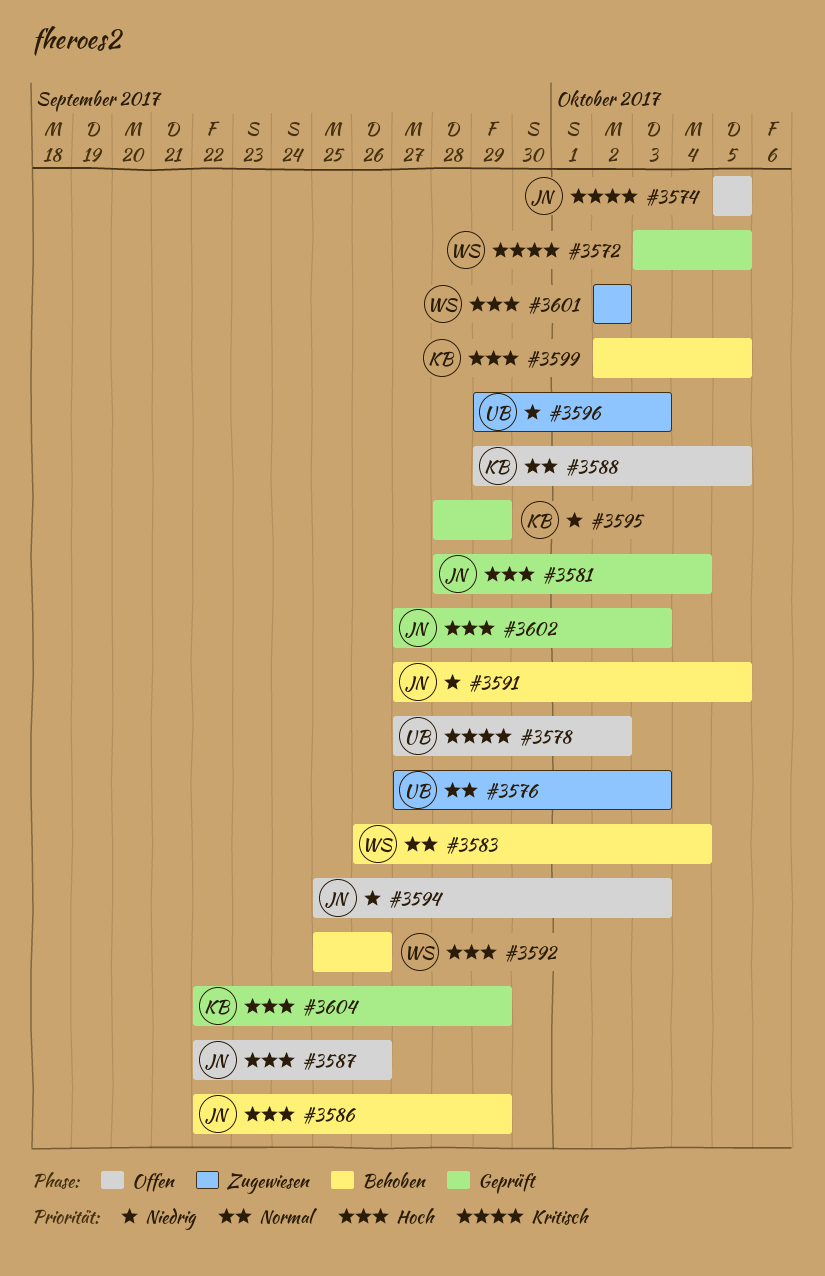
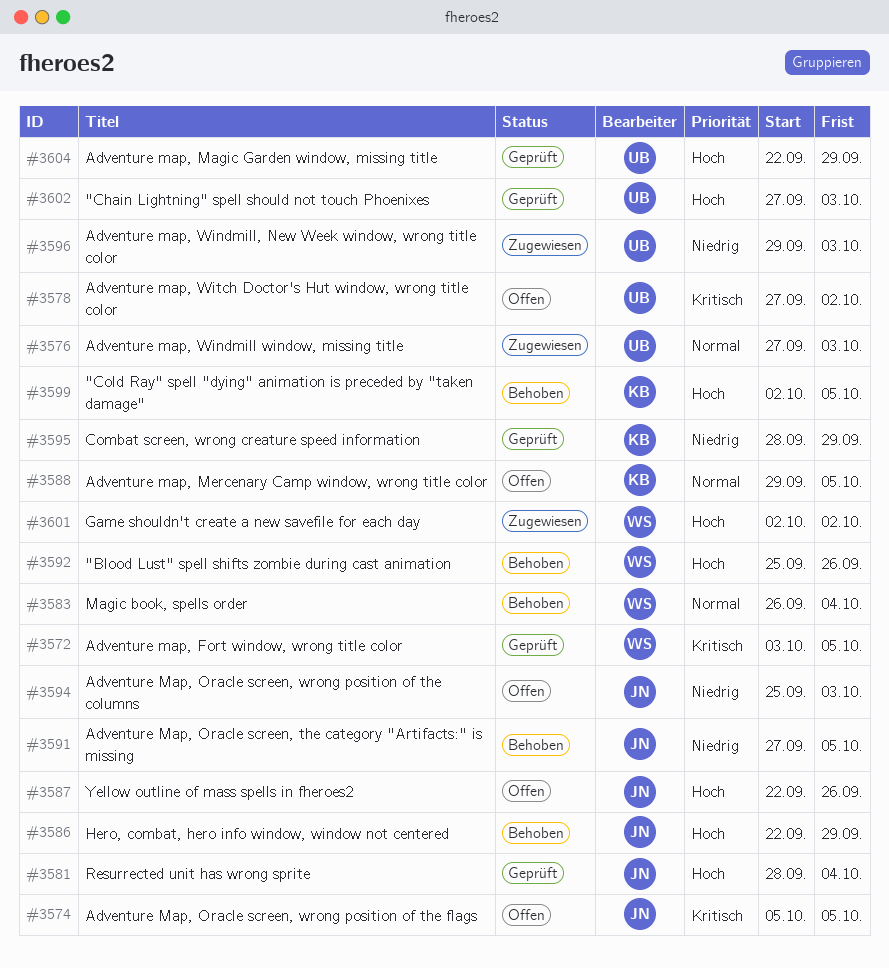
#3602, owner: JN -> UB
#3604, owner: KB -> UB

